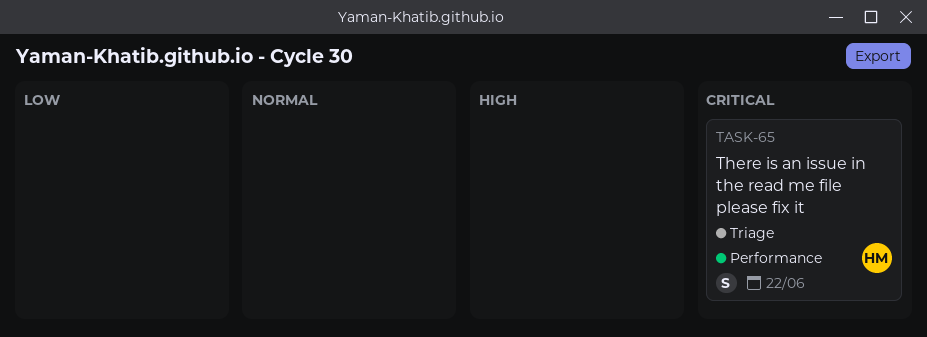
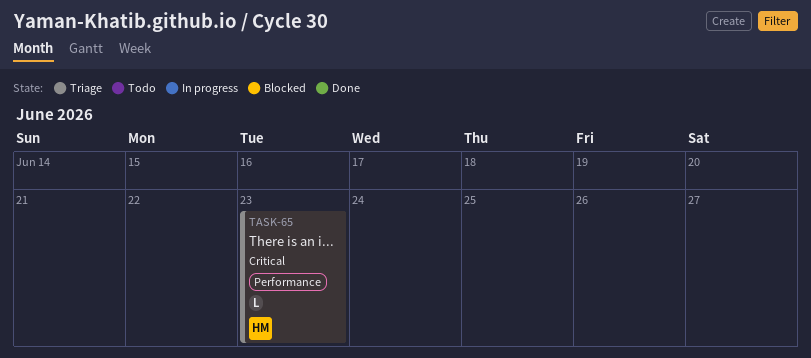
TASK-65, estimate: S -> L
TASK-65, due: Jun 22 -> Jun 23

